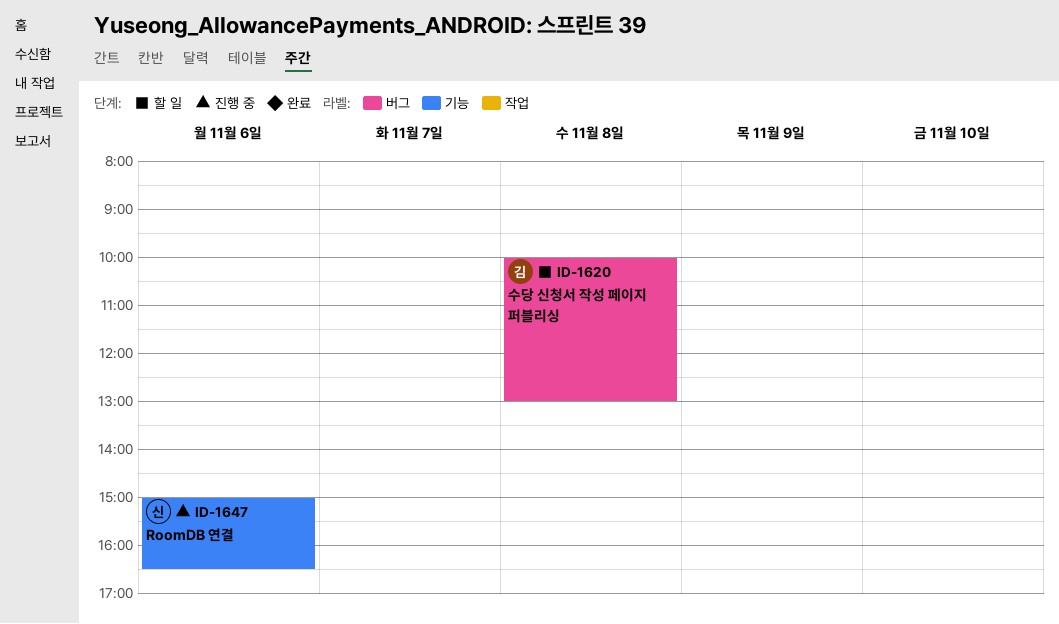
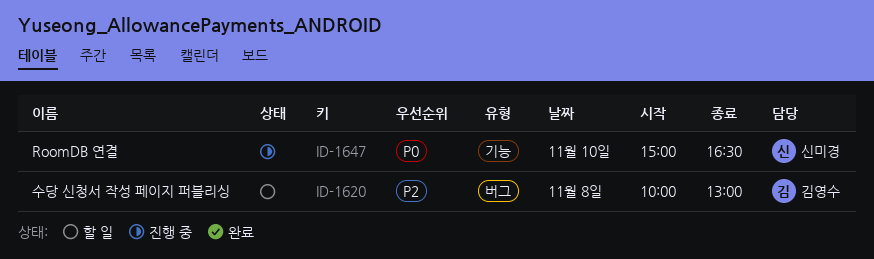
ID-1647, day: Nov 6 -> Nov 10

